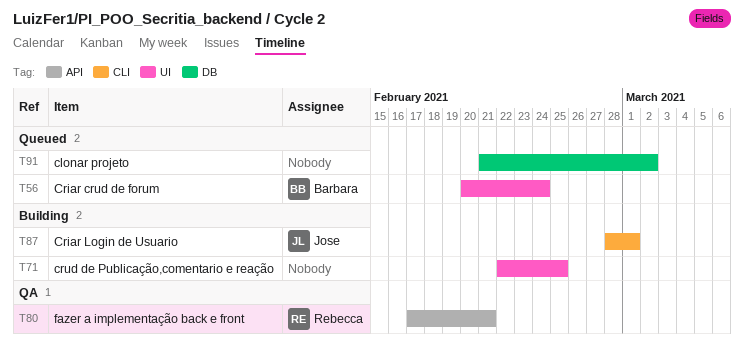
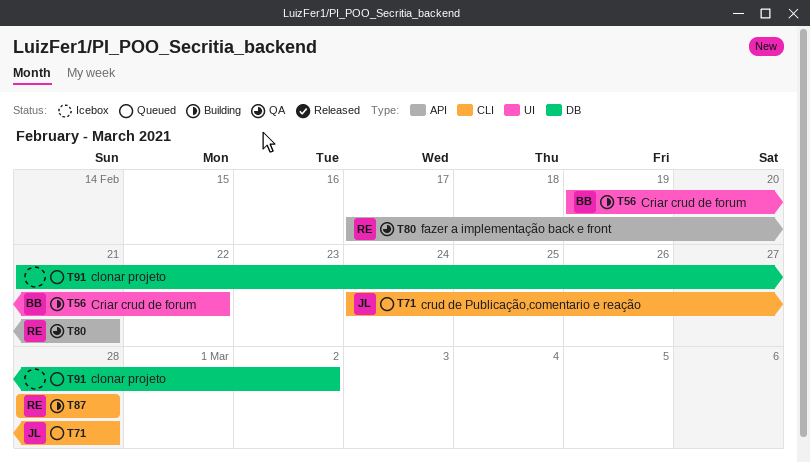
T56, status: Queued -> Building
T56, start: Feb 20 -> Feb 19
T56, due: Feb 24 -> Feb 22
T71, status: Building -> Queued
T71, owner: none -> Jose
T71, label: UI -> CLI
T71, start: Feb 22 -> Feb 24
T71, due: Feb 25 -> Feb 28
T87, owner: Jose -> Rebecca
T87, due: Mar 1 -> Feb 28

